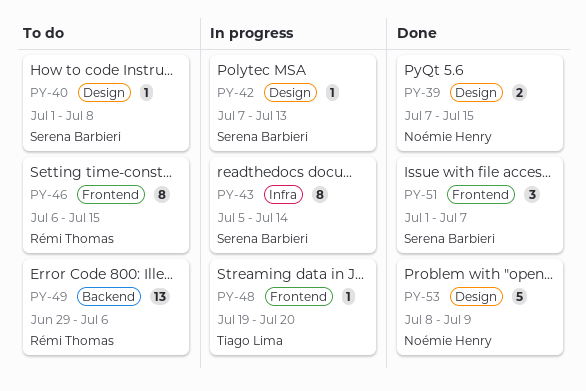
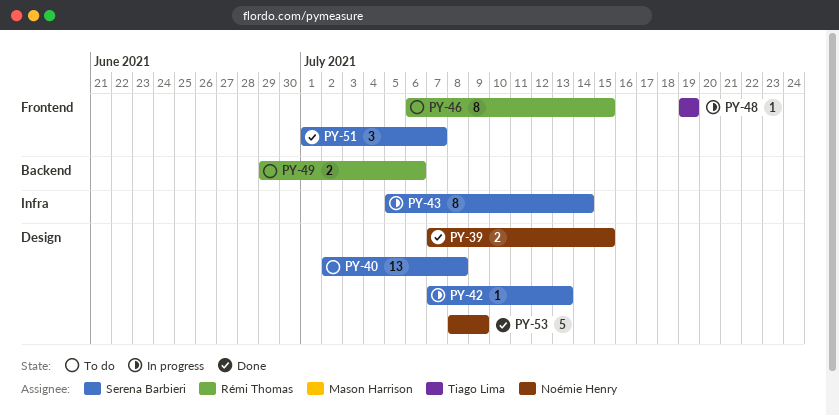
PY-40, estimate: 1 -> 13
PY-40, start: Jul 1 -> Jul 2
PY-48, due: Jul 20 -> Jul 19
PY-49, estimate: 13 -> 2

